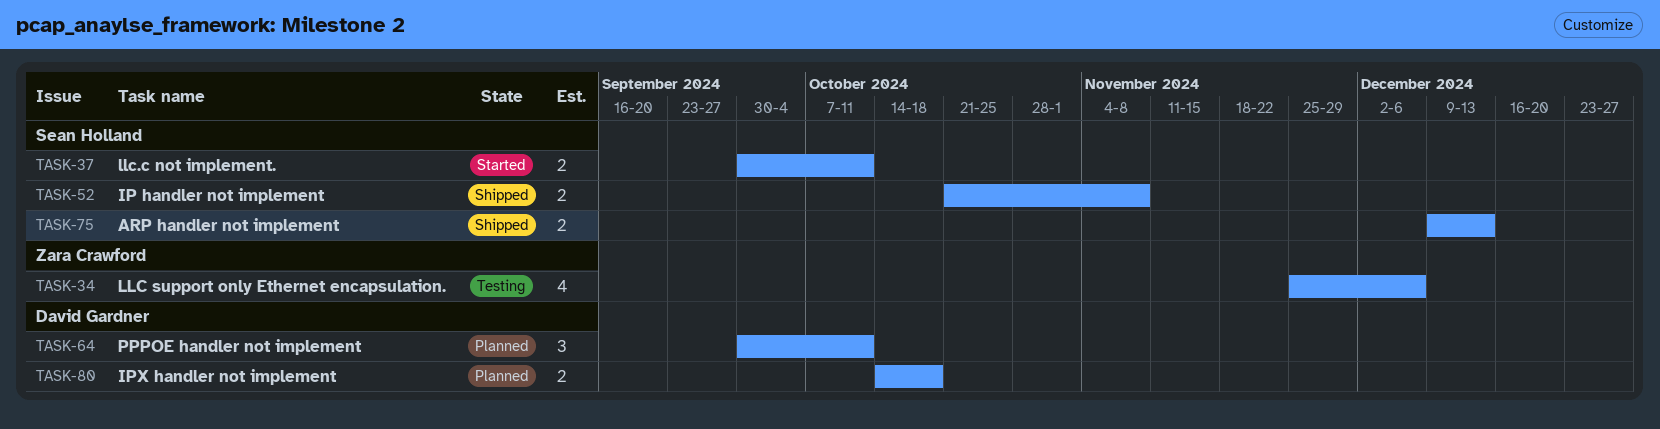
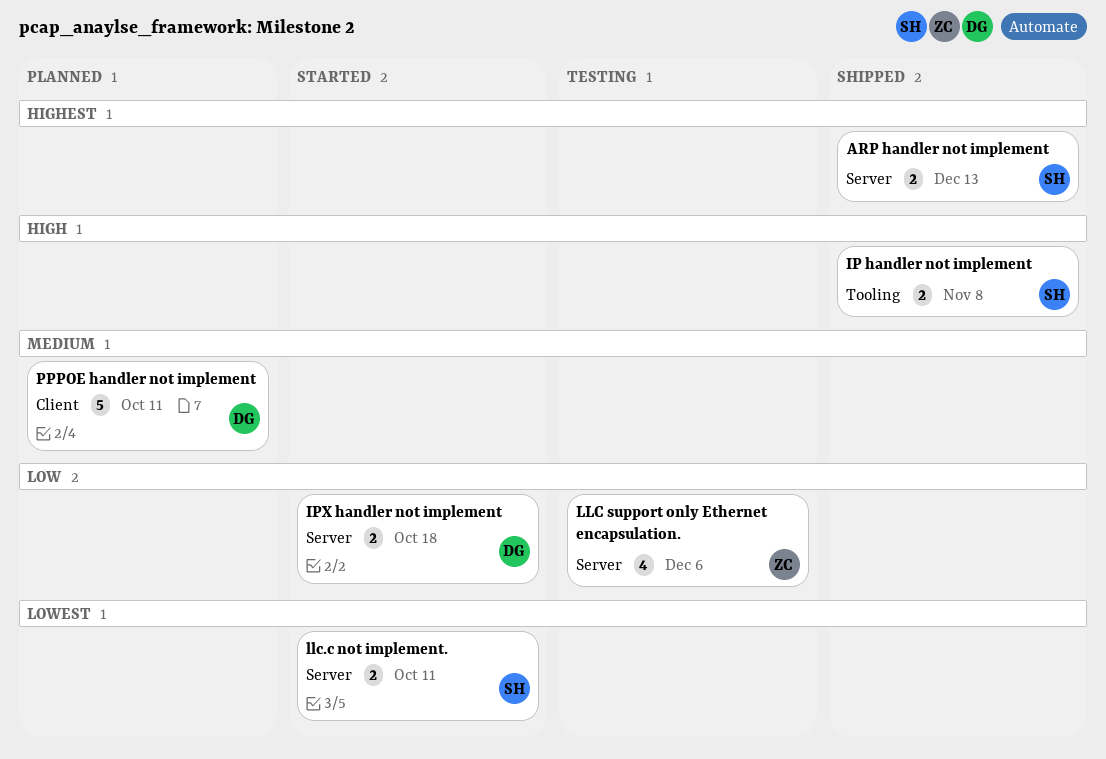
IPX handler not implement, status: Planned -> Started
PPPOE handler not implement, estimate: 3 -> 5

